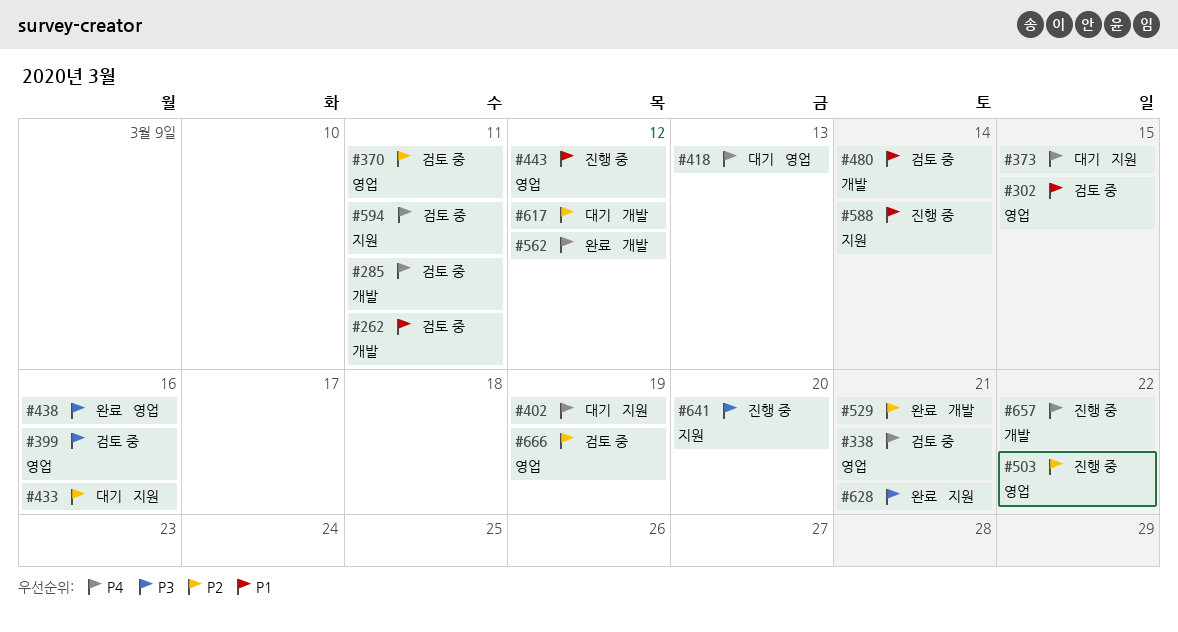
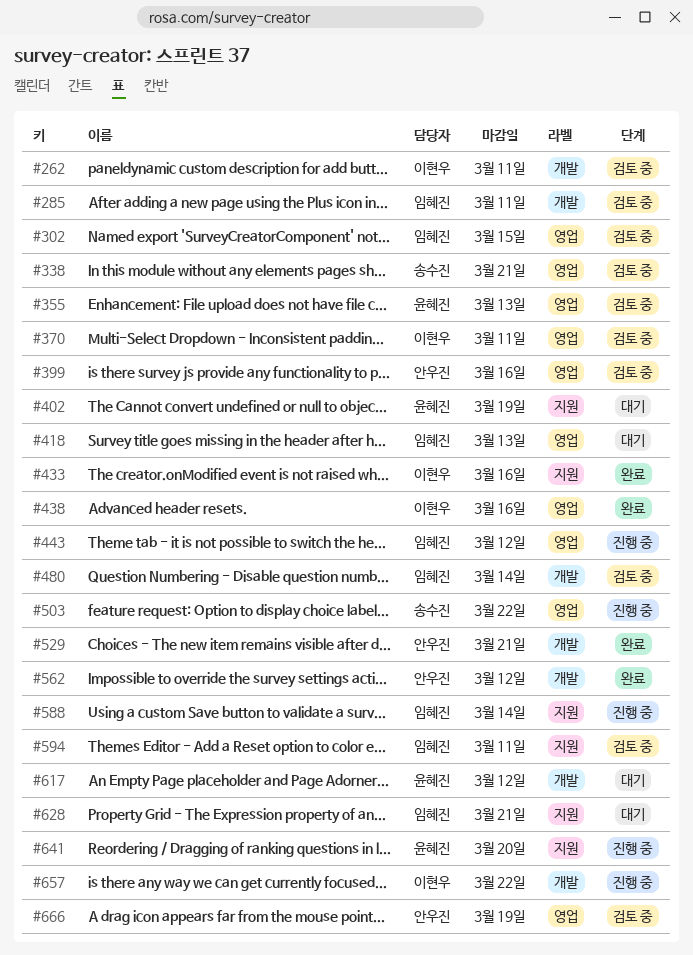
#355: none -> present
#373: present -> none
#433, status: 대기 -> 완료
#628, status: 완료 -> 대기

